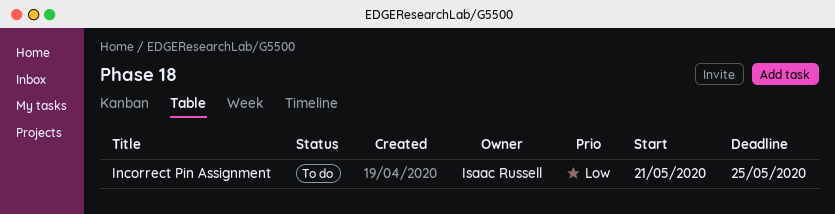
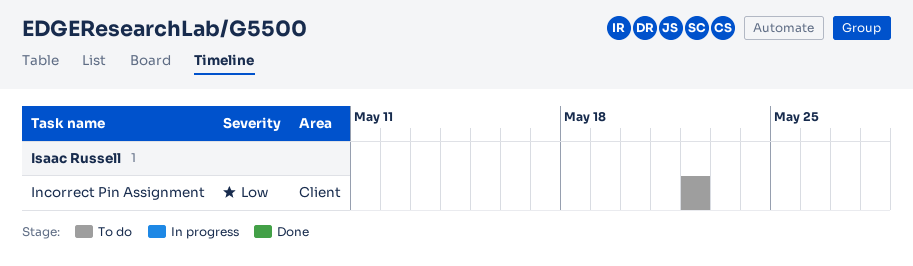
Incorrect Pin Assignment, start: May 21 -> May 22
Incorrect Pin Assignment, due: May 25 -> May 22

